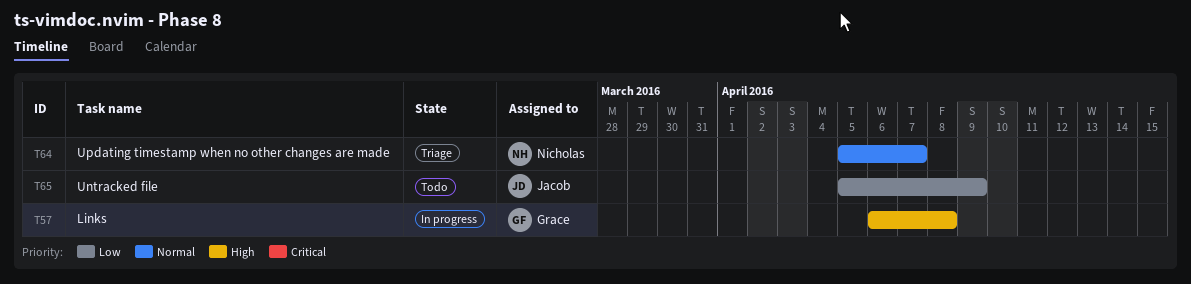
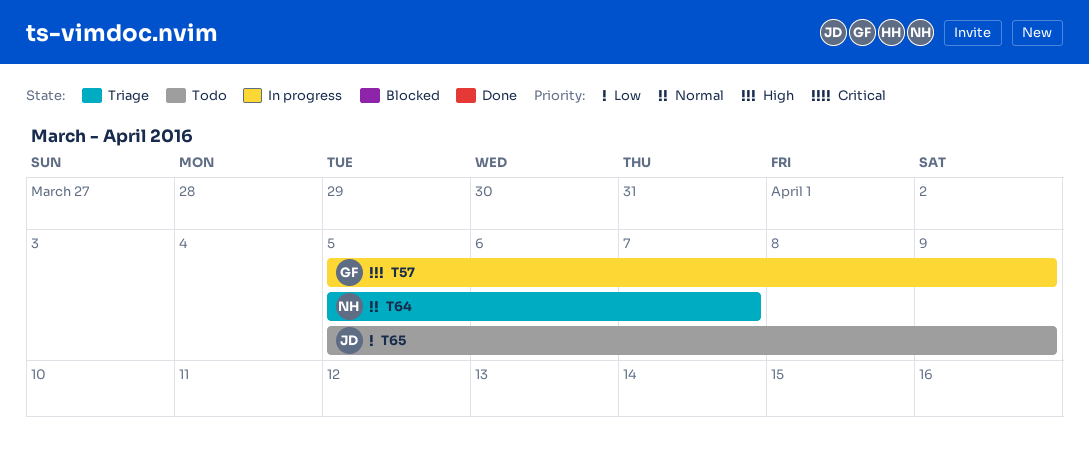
T57, start: Apr 6 -> Apr 5
T57, due: Apr 8 -> Apr 9

